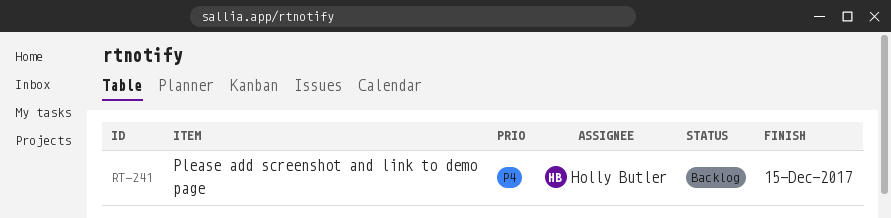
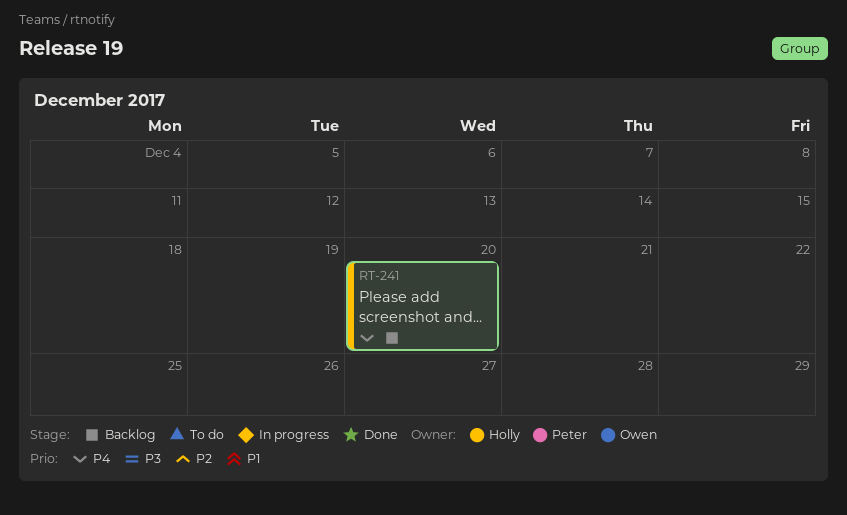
RT-241, due: Dec 15 -> Dec 20

